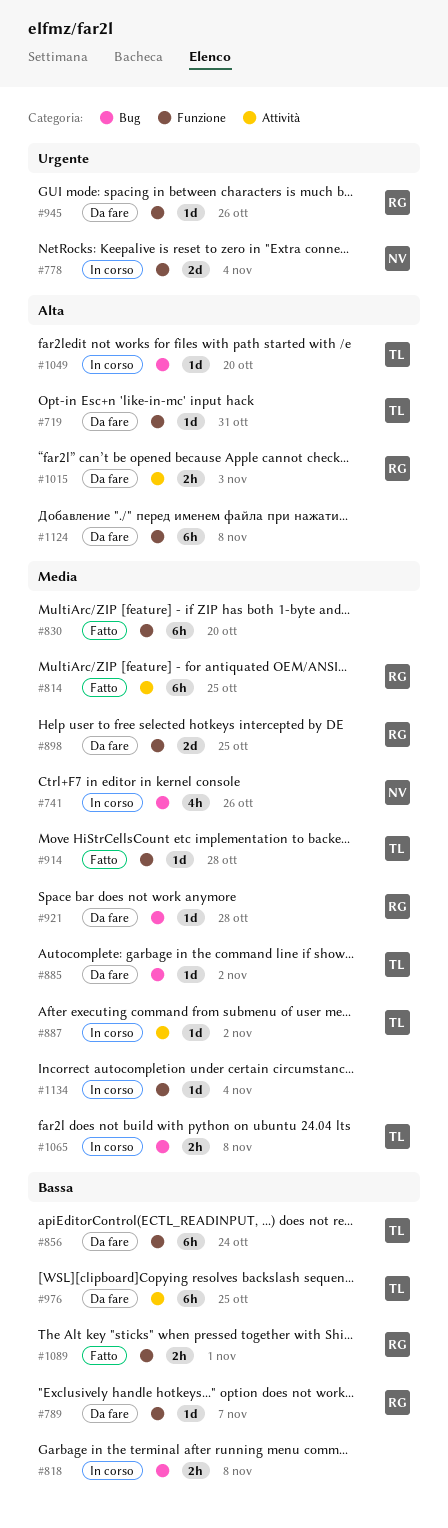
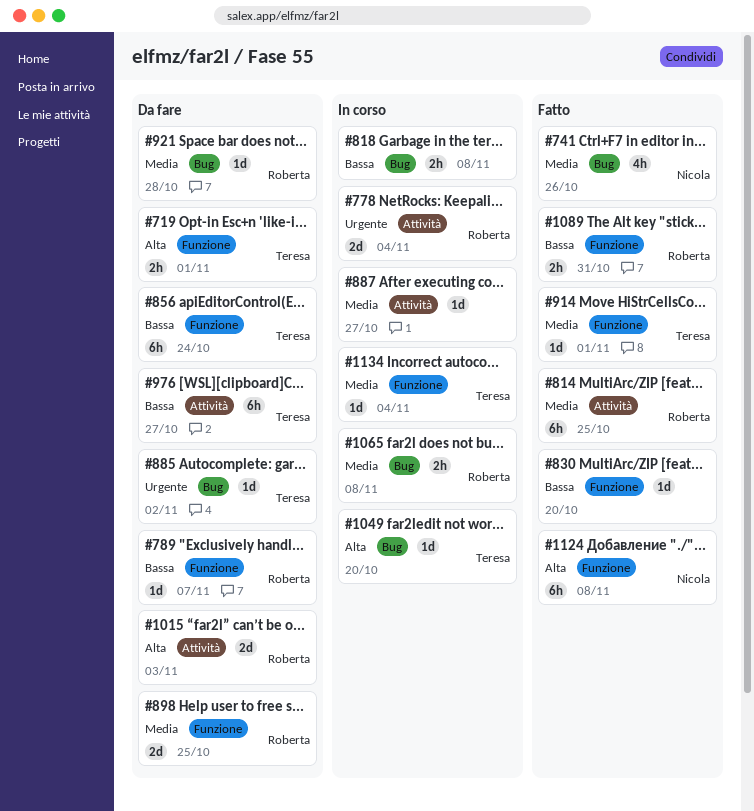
#719, estimate: 1d -> 2h
#719, due: Oct 31 -> Nov 1
#741, status: In corso -> Fatto
#778, owner: Nicola -> Roberta
#778, label: Funzione -> Attività
#830, priority: Media -> Bassa
#830, estimate: 6h -> 1d
#885, priority: Media -> Urgente
#887, owner: Teresa -> none
#887, due: Nov 2 -> Oct 27
#914, due: Oct 28 -> Nov 1
#945: present -> none
#976, due: Oct 25 -> Oct 27
#1015, estimate: 2h -> 2d
#1065, owner: Teresa -> Roberta
#1089, due: Nov 1 -> Oct 31
#1124, status: Da fare -> Fatto
#1124, owner: none -> Nicola
#1134, owner: none -> Teresa

